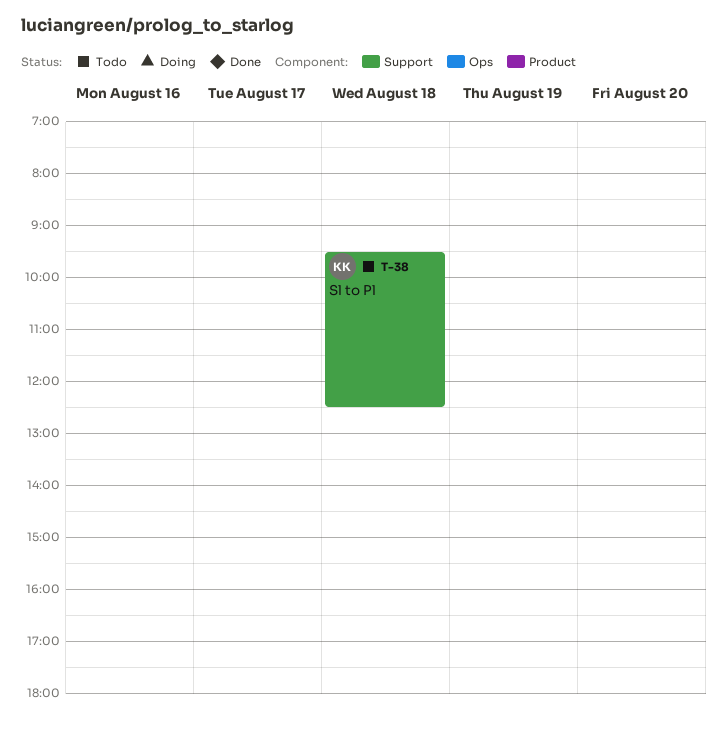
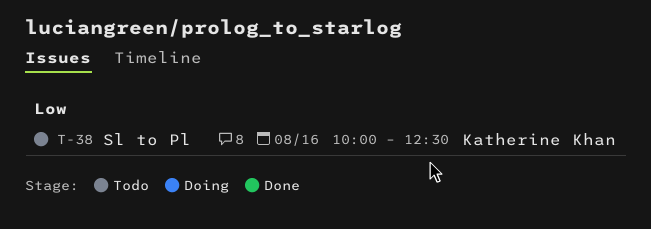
T-38, day: Aug 18 -> Aug 16
T-38, begins: 09:30 -> 10:00

